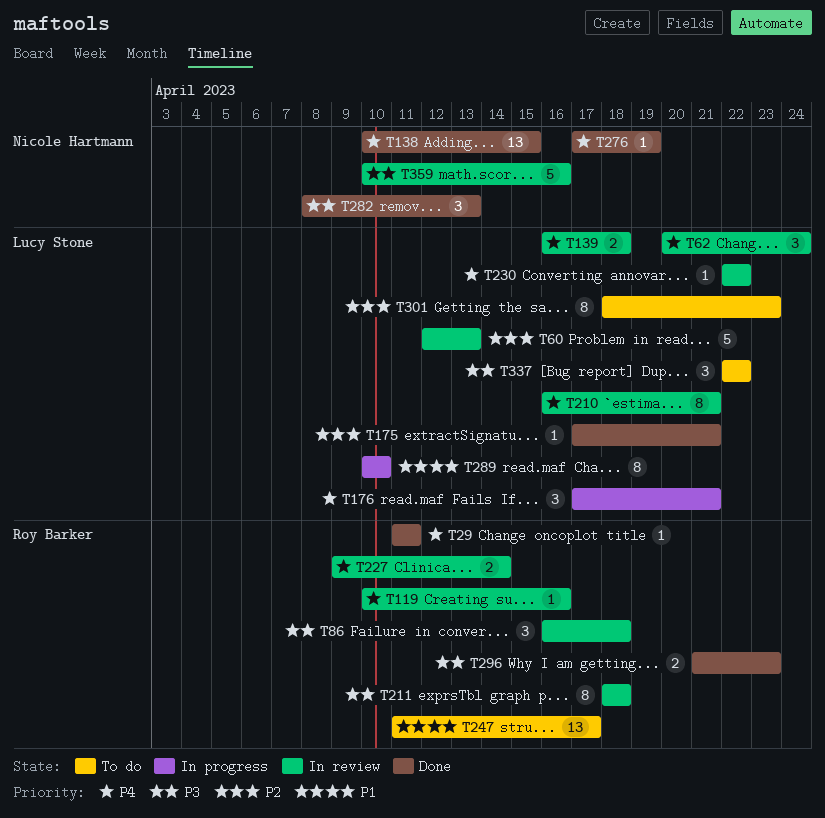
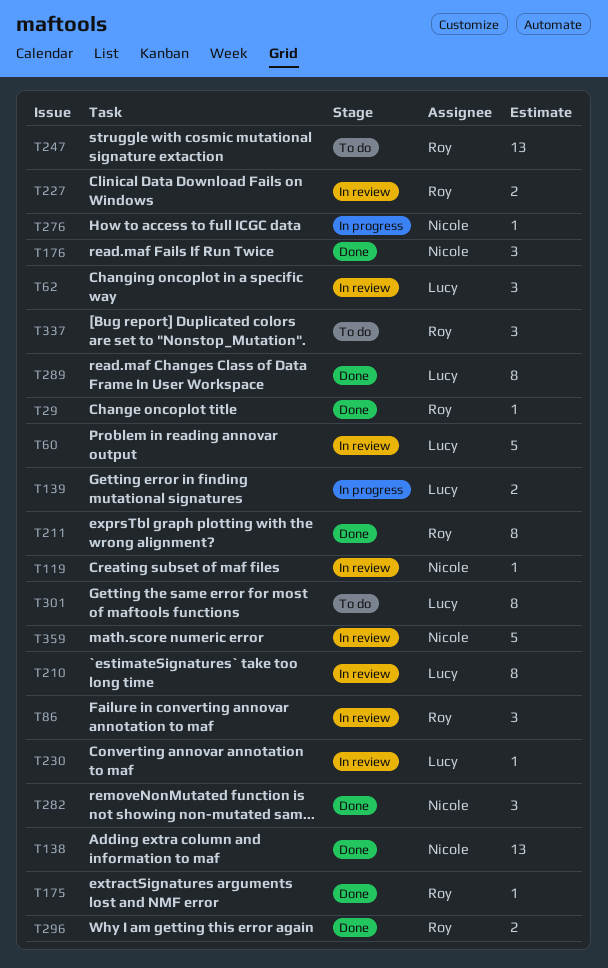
T119, owner: Roy Barker -> Nicole Hartmann
T139, status: In review -> In progress
T175, owner: Lucy Stone -> Roy Barker
T176, status: In progress -> Done
T176, owner: Lucy Stone -> Nicole Hartmann
T211, status: In review -> Done
T276, status: Done -> In progress
T289, status: In progress -> Done
T337, owner: Lucy Stone -> Roy Barker

